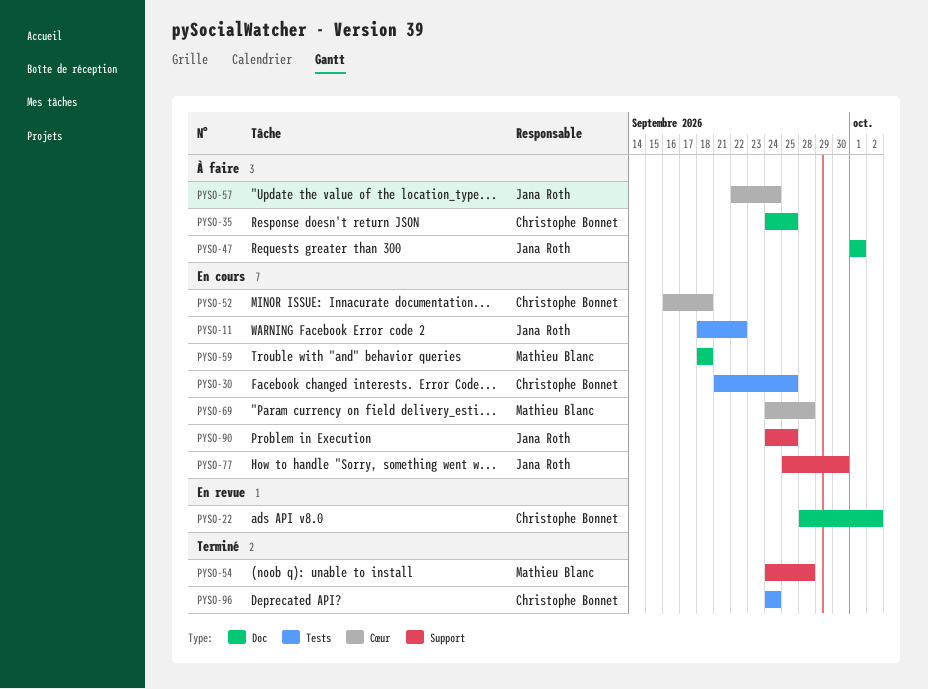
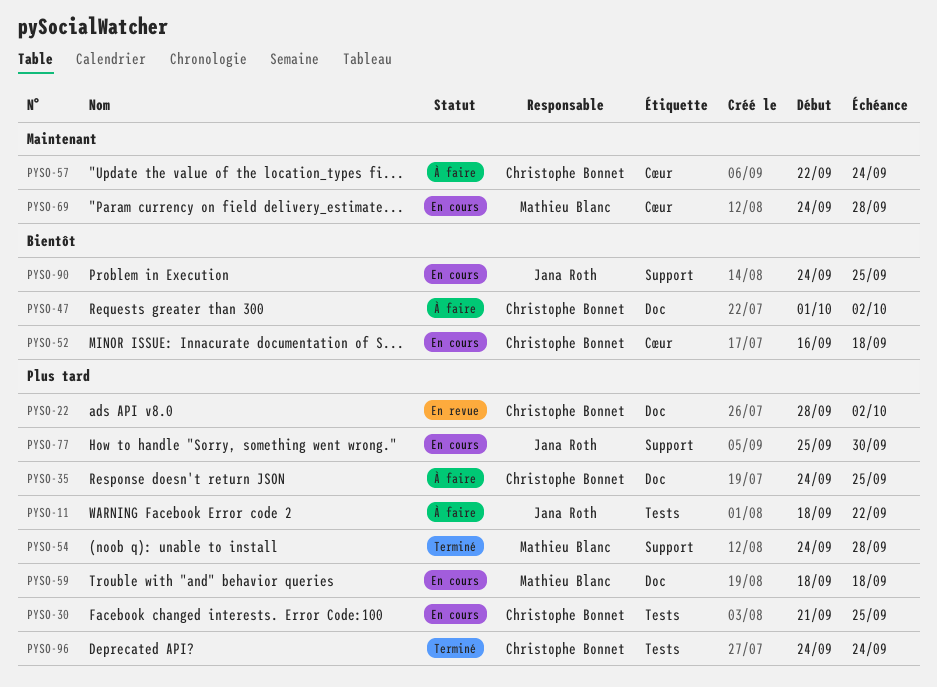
PYSO-11, status: En cours -> À faire
PYSO-47, owner: Jana Roth -> Christophe Bonnet
PYSO-47, due: Oct 1 -> Oct 2
PYSO-57, owner: Jana Roth -> Christophe Bonnet

